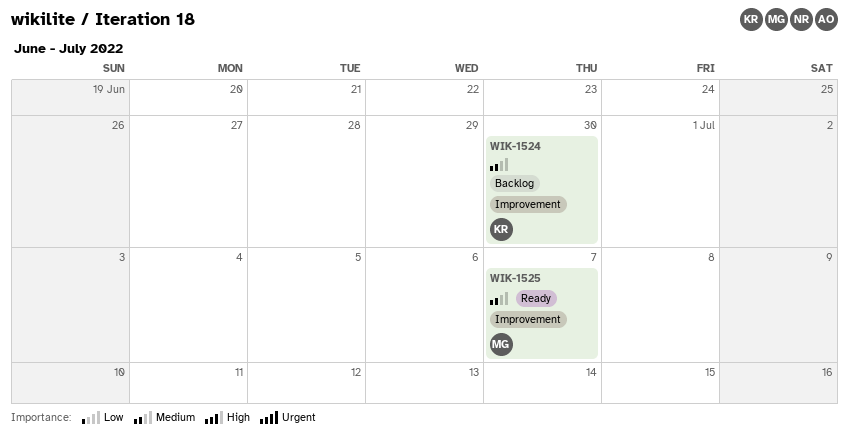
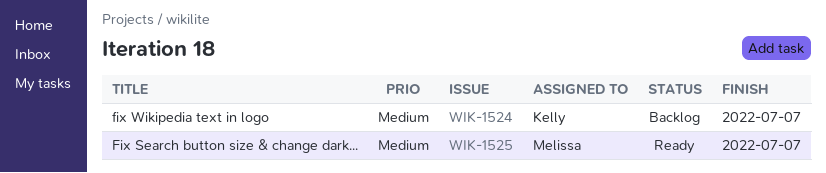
WIK-1524, due: Jun 30 -> Jul 7

